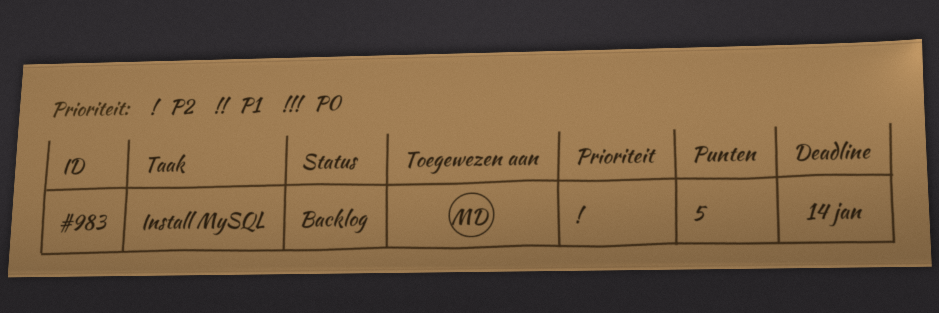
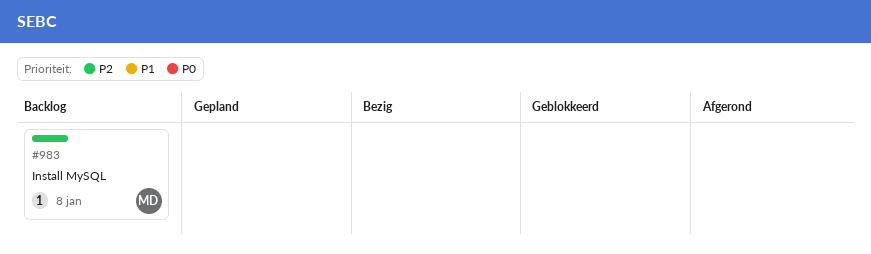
#983, estimate: 5 -> 1
#983, due: Jan 14 -> Jan 8

